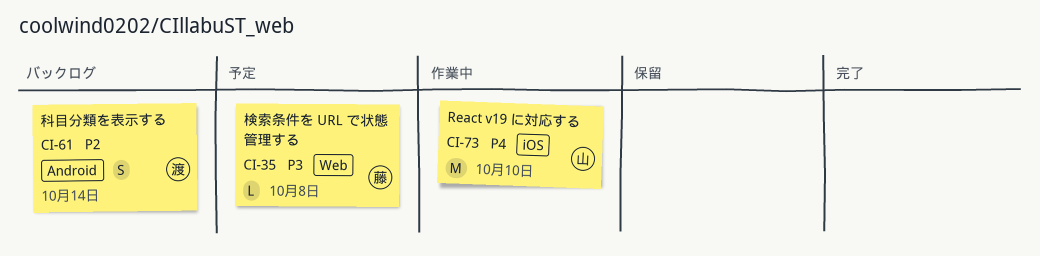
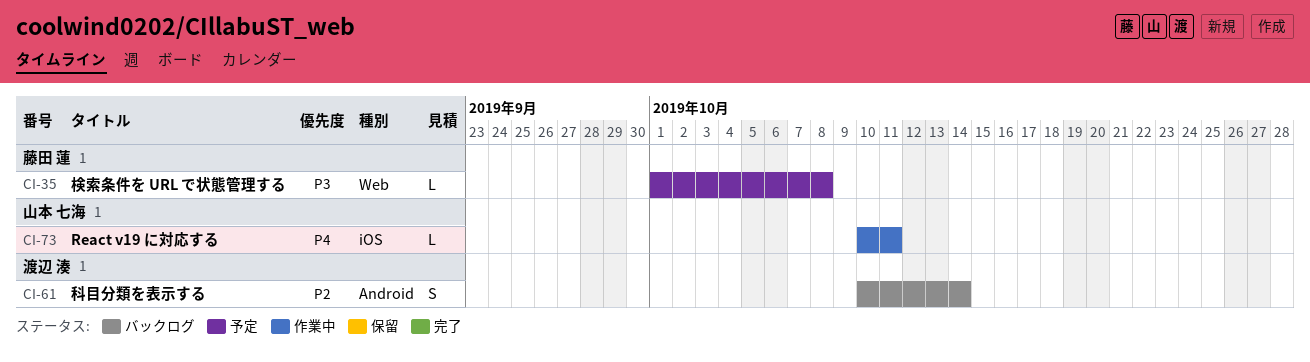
CI-73, estimate: M -> L
CI-73, due: Oct 10 -> Oct 11

